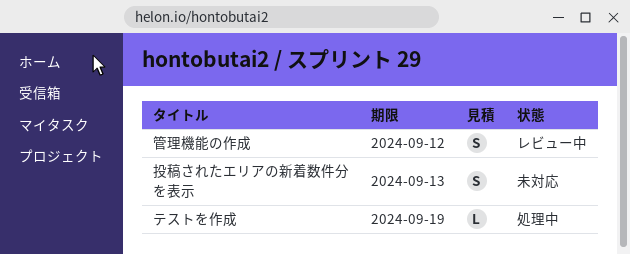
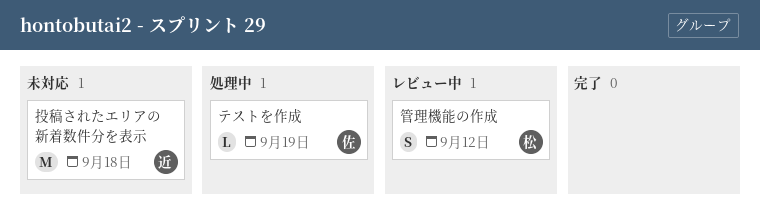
投稿されたエリアの新着数件分を表示, estimate: S -> M
投稿されたエリアの新着数件分を表示, due: Sep 13 -> Sep 18

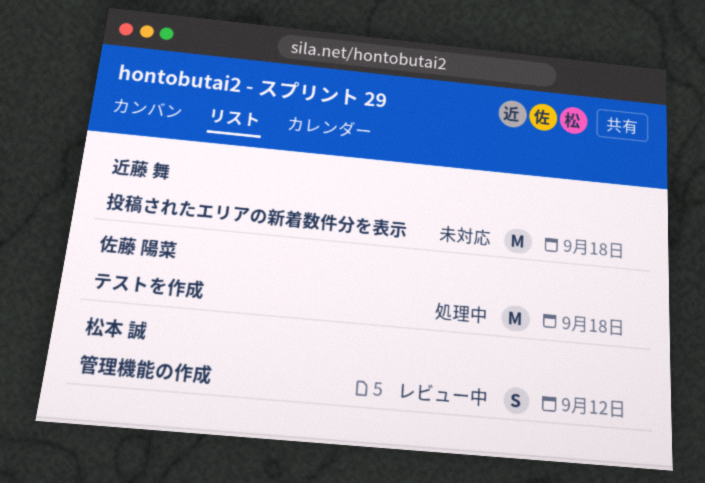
テストを作成, estimate: L -> M
テストを作成, due: Sep 19 -> Sep 18

